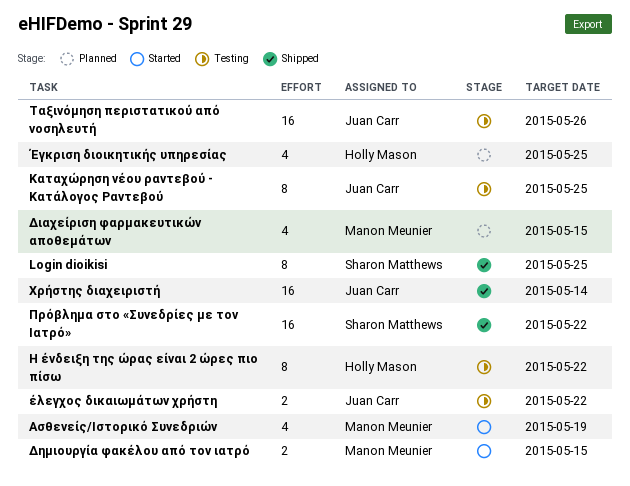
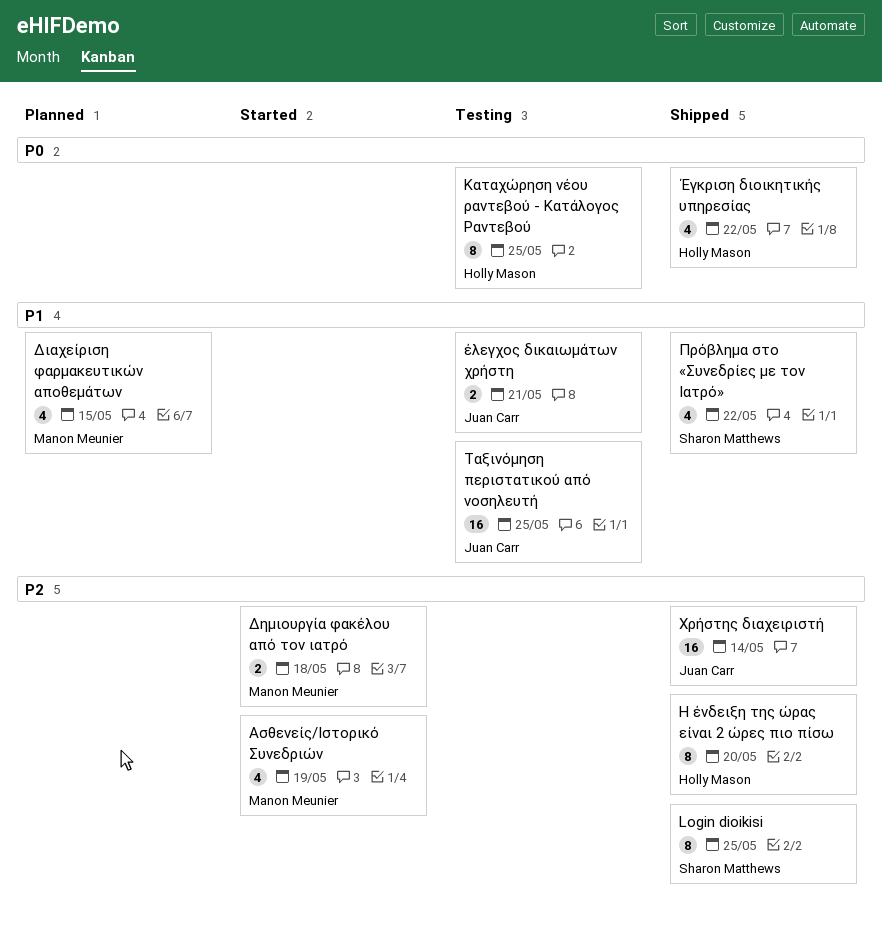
Έγκριση διοικητικής υπηρεσίας, status: Planned -> Shipped
Έγκριση διοικητικής υπηρεσίας, due: May 25 -> May 22
έλεγχος δικαιωμάτων χρήστη, due: May 22 -> May 21
Δημιουργία φακέλου από τον ιατρό, due: May 15 -> May 18
Η ένδειξη της ώρας είναι 2 ώρες πιο πίσω, status: Testing -> Shipped
Η ένδειξη της ώρας είναι 2 ώρες πιο πίσω, due: May 22 -> May 20
Καταχώρηση νέου ραντεβού - Κατάλογος Ραντεβού, owner: Juan Carr -> Holly Mason
Πρόβλημα στο «Συνεδρίες με τον Ιατρό», estimate: 16 -> 4
Ταξινόμηση περιστατικού από νοσηλευτή, due: May 26 -> May 25

